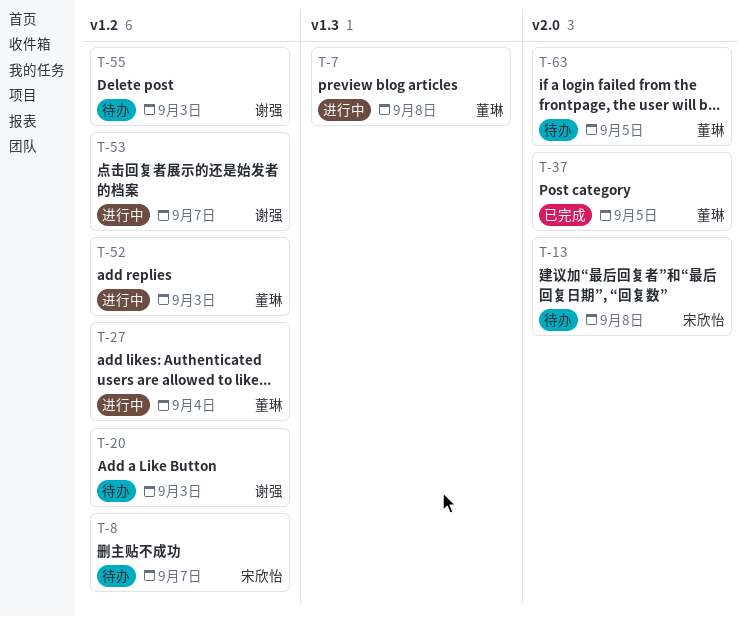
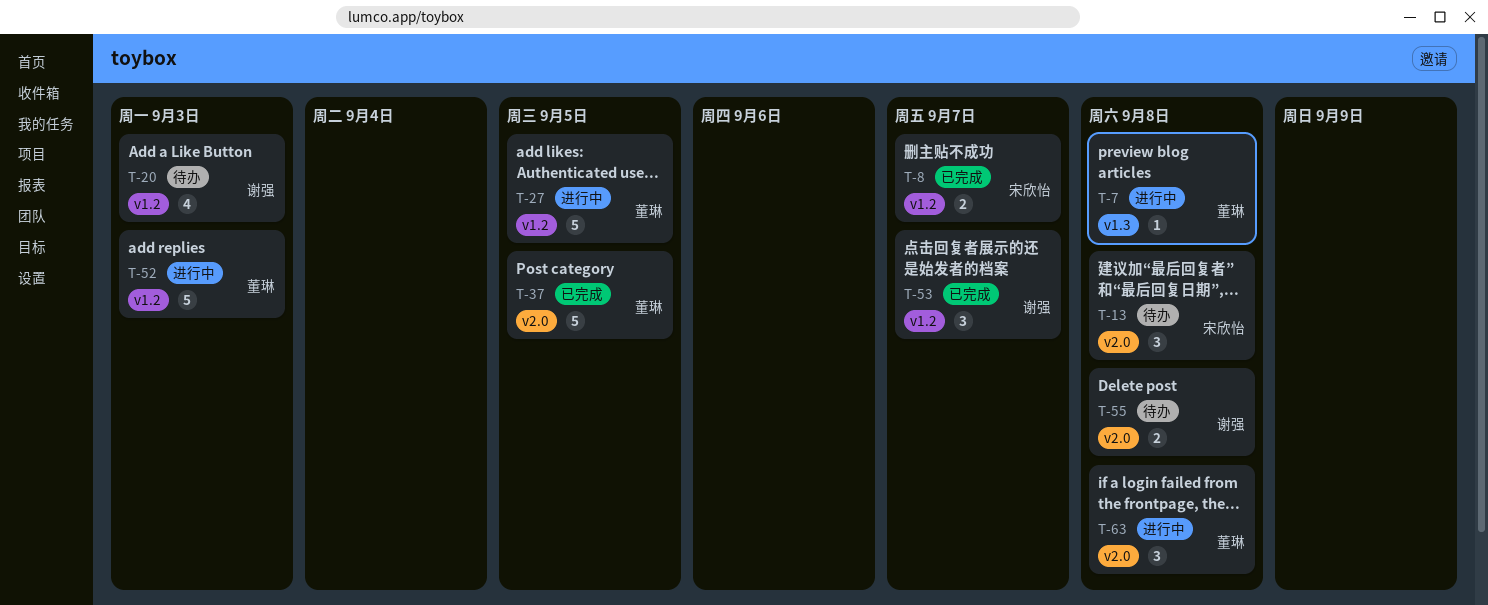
T-8, status: 待办 -> 已完成
T-27, due: Sep 4 -> Sep 5
T-53, status: 进行中 -> 已完成
T-55, label: v1.2 -> v2.0
T-55, due: Sep 3 -> Sep 8
T-63, status: 待办 -> 进行中
T-63, due: Sep 5 -> Sep 8

